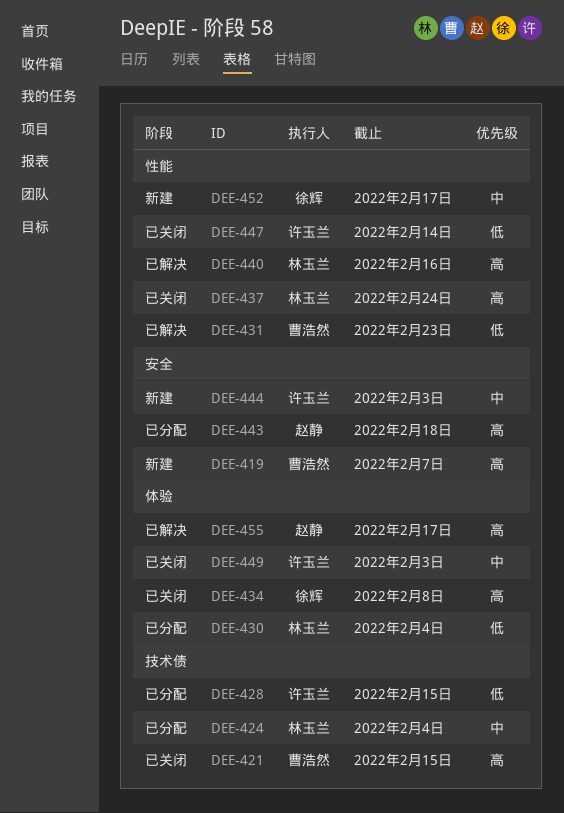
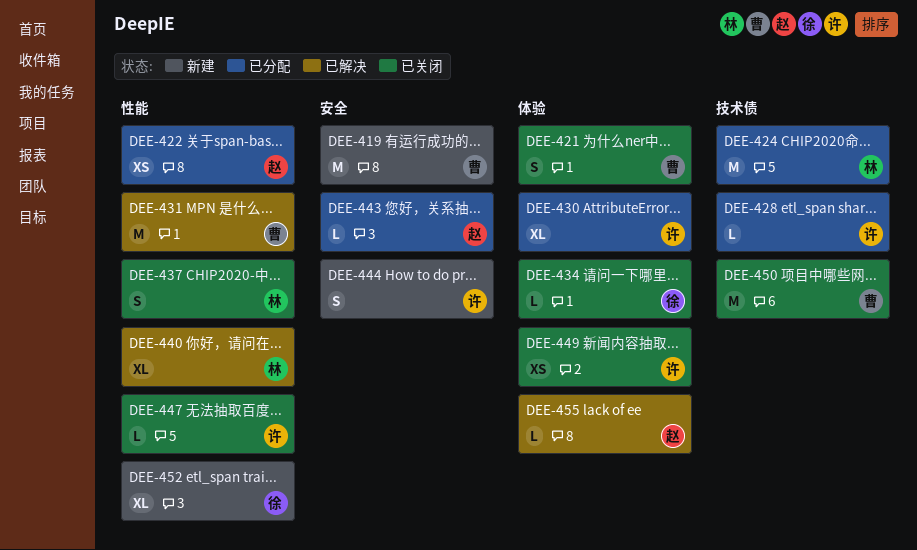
DEE-421, label: 技术债 -> 体验
DEE-422: none -> present
DEE-430, owner: 林玉兰 -> 许玉兰
DEE-450: none -> present

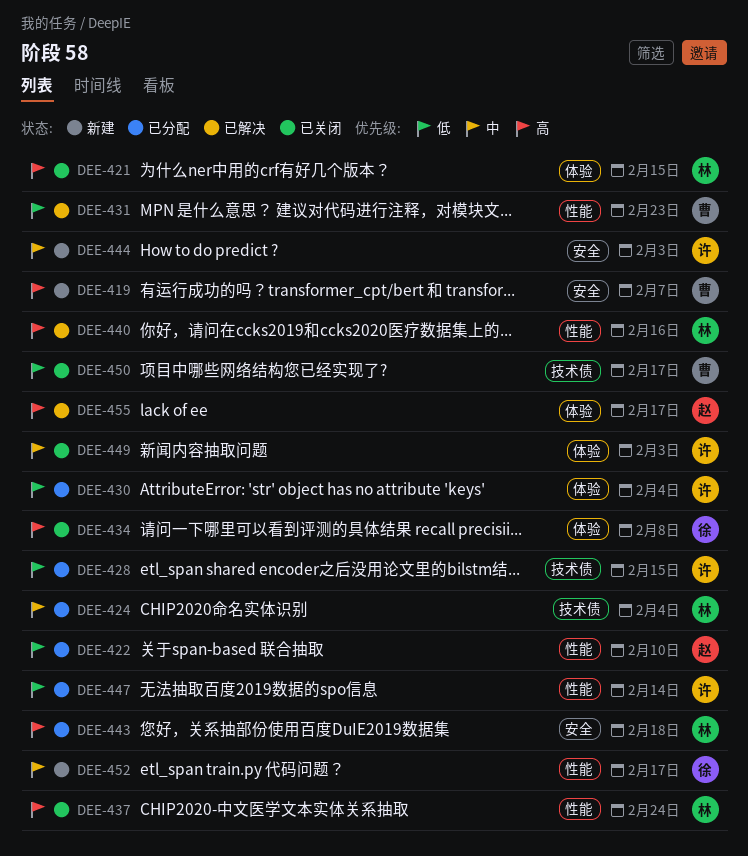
DEE-421, owner: 曹 -> 林
DEE-443, owner: 赵 -> 林
DEE-447, status: 已关闭 -> 已分配

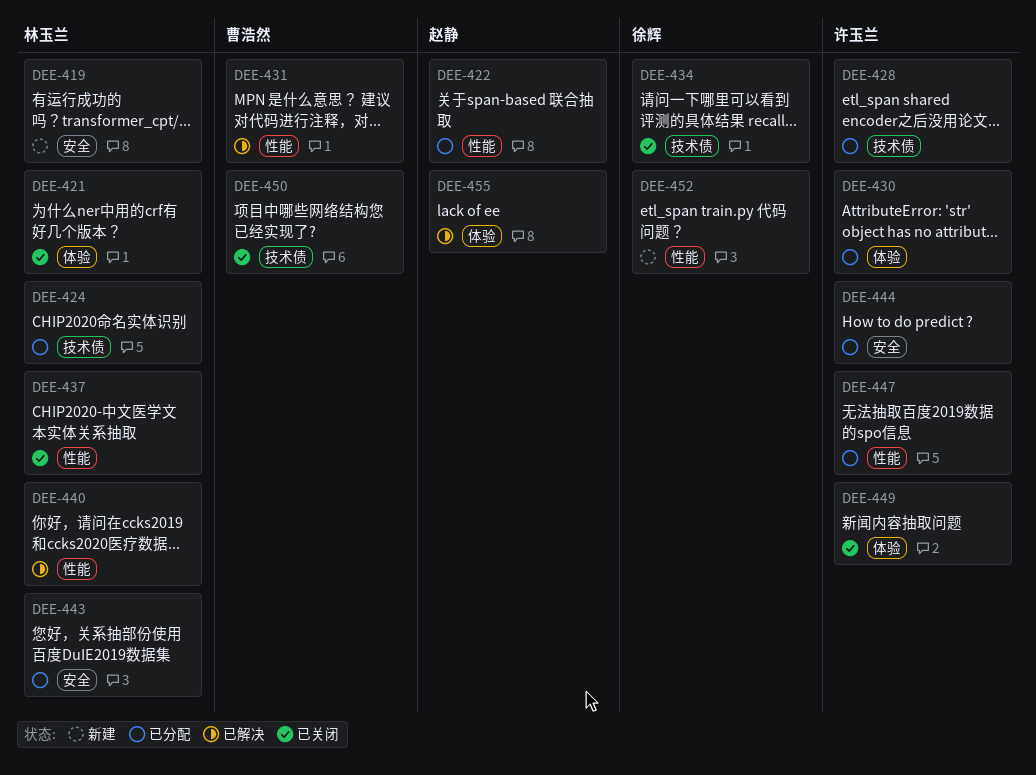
DEE-419, owner: 曹浩然 -> 林玉兰
DEE-434, label: 体验 -> 技术债
DEE-444, status: 新建 -> 已分配

